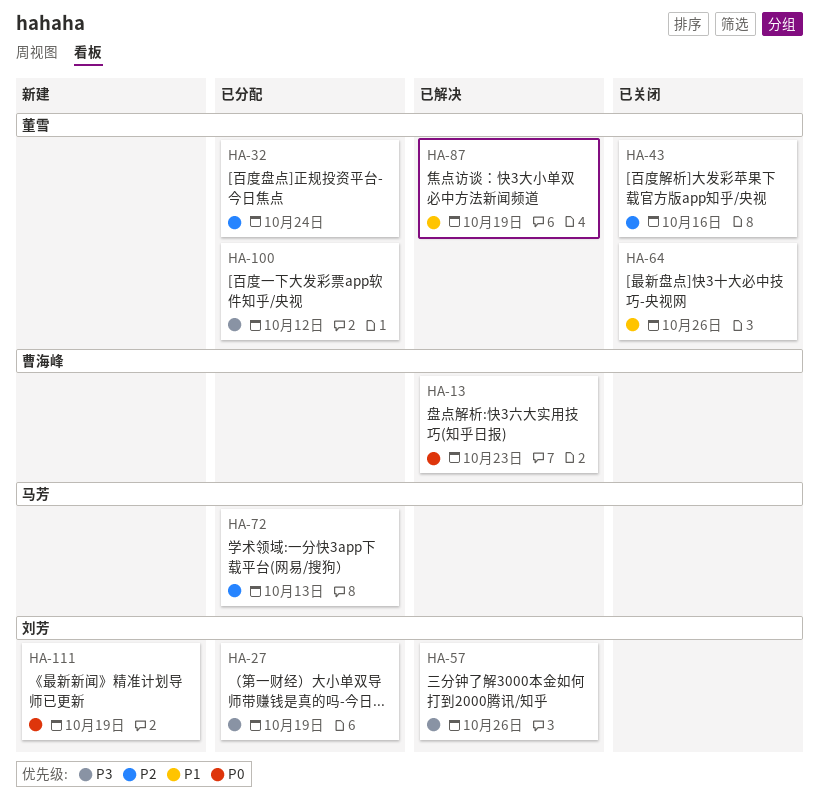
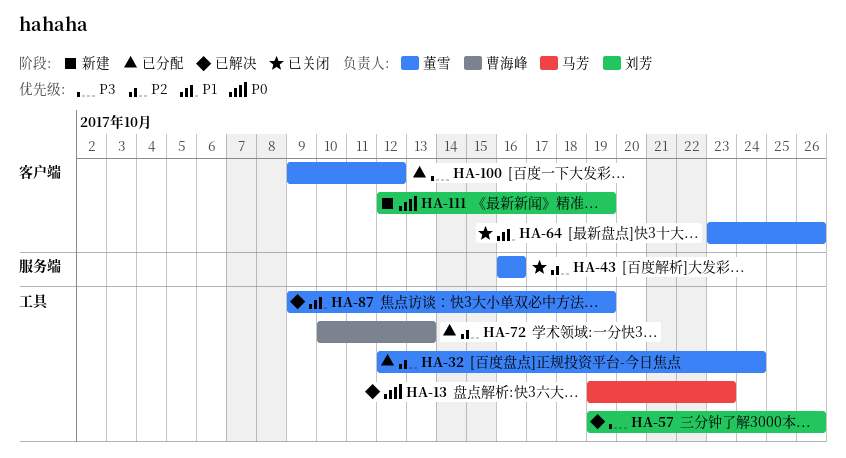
HA-13, owner: 曹海峰 -> 马芳
HA-27: present -> none
HA-72, owner: 马芳 -> 曹海峰

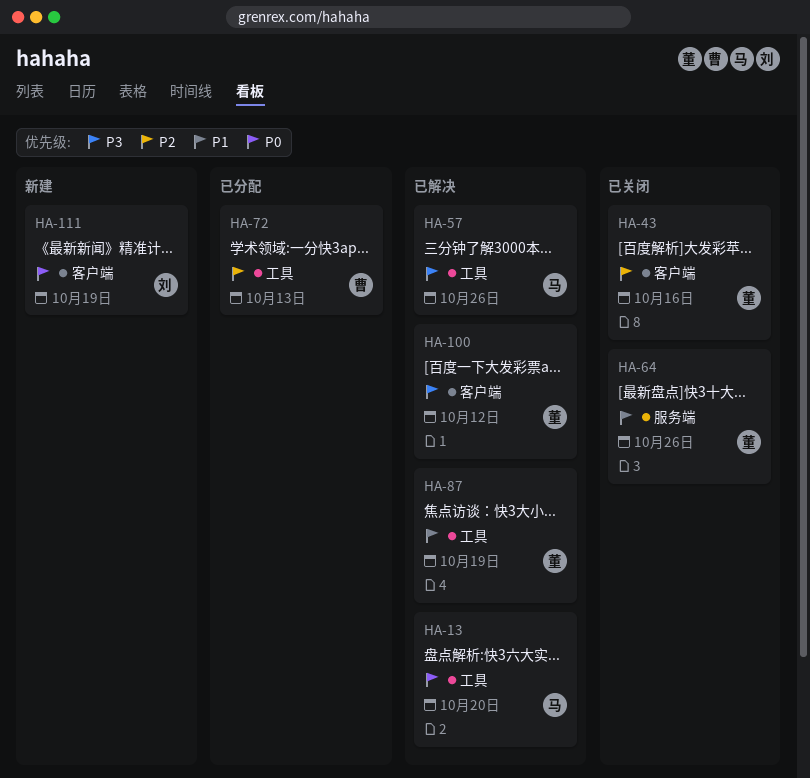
HA-13, due: Oct 23 -> Oct 20
HA-32: present -> none
HA-43, label: 服务端 -> 客户端
HA-57, owner: 刘芳 -> 马芳
HA-64, label: 客户端 -> 服务端
HA-100, status: 已分配 -> 已解决

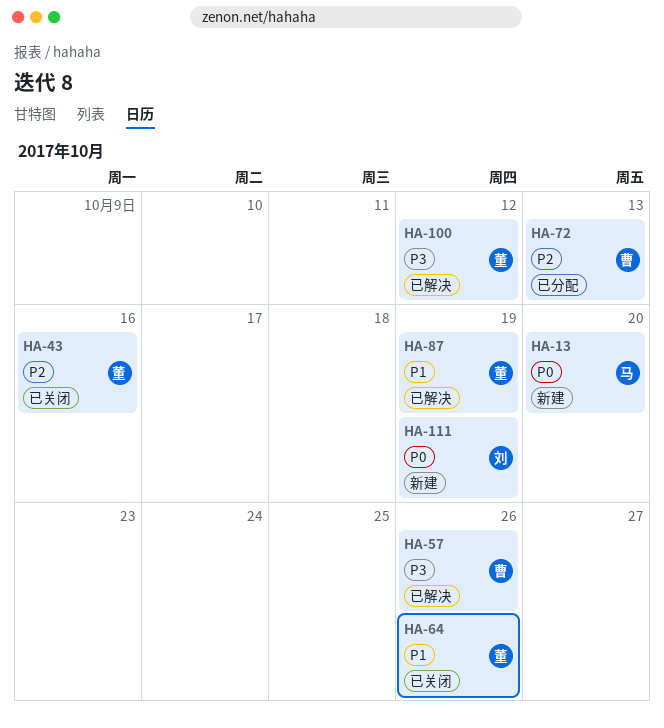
HA-13, status: 已解决 -> 新建
HA-57, owner: 马 -> 曹

